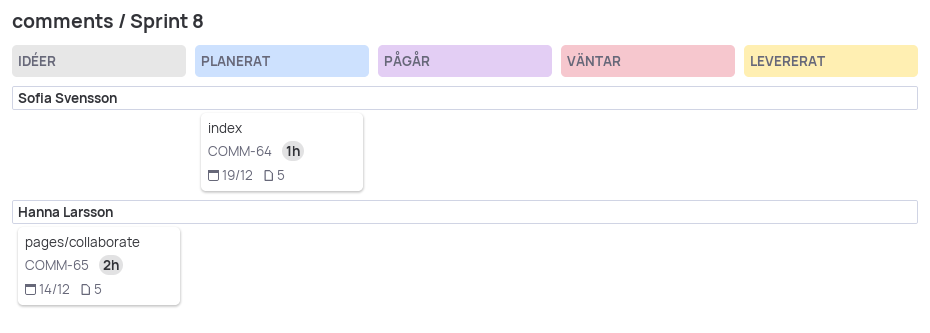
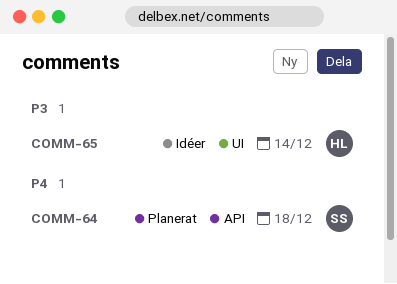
COMM-64, due: Dec 19 -> Dec 18

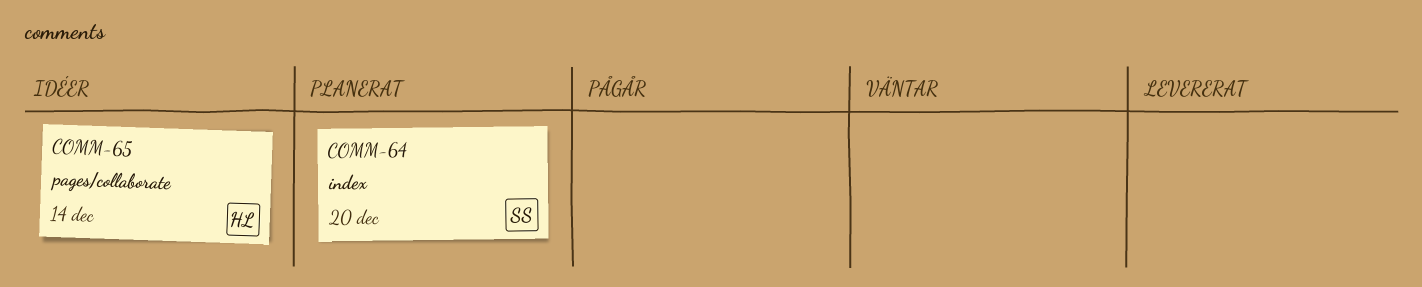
COMM-64, due: Dec 18 -> Dec 20

